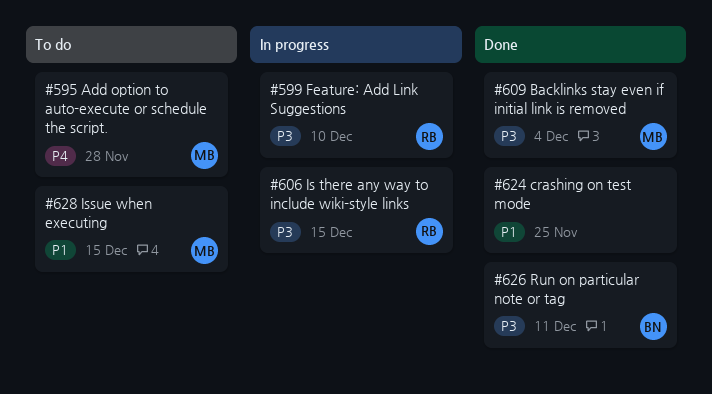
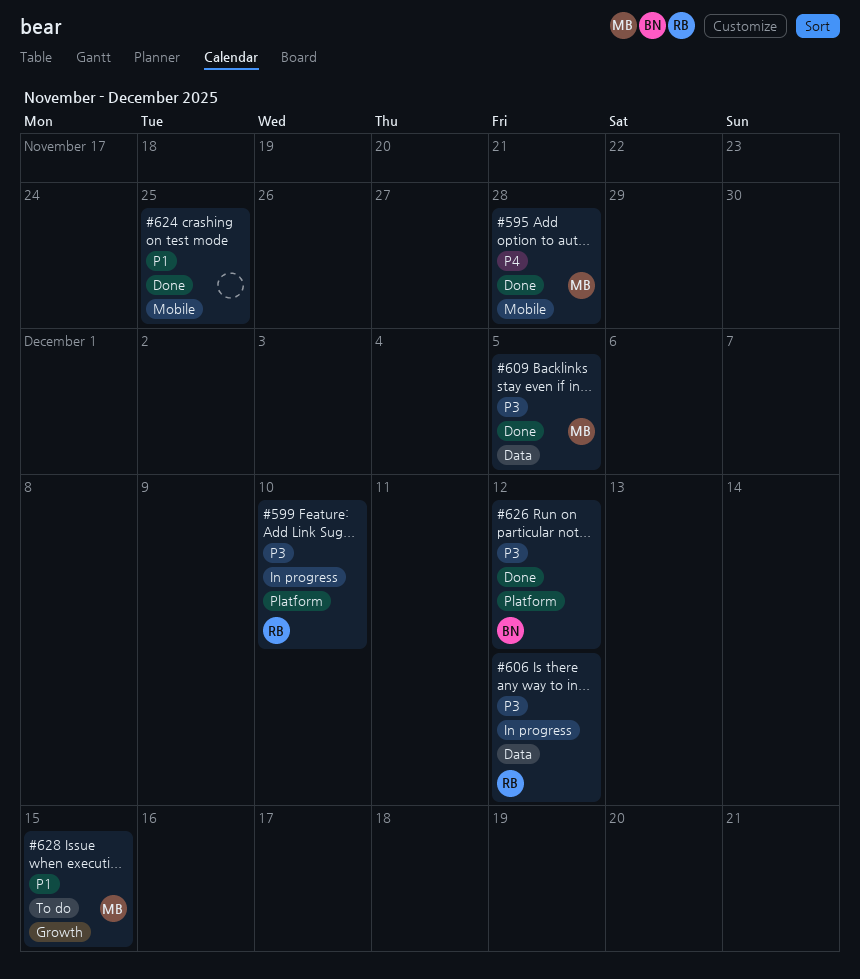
#595, status: To do -> Done
#606, due: Dec 15 -> Dec 12
#609, due: Dec 4 -> Dec 5
#626, due: Dec 11 -> Dec 12

